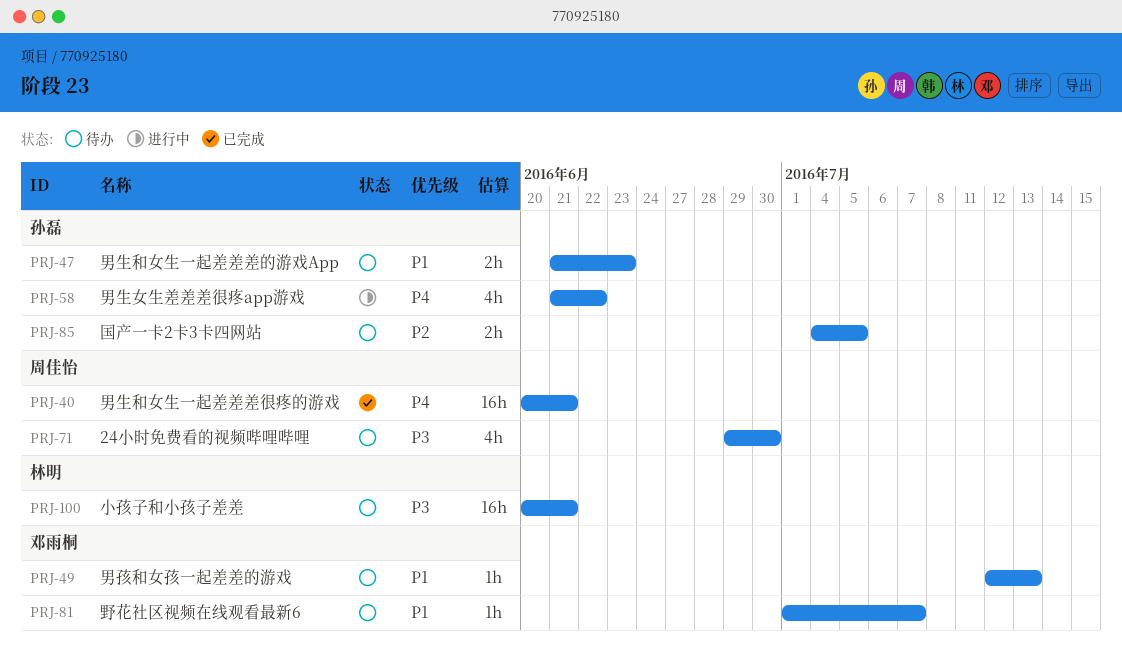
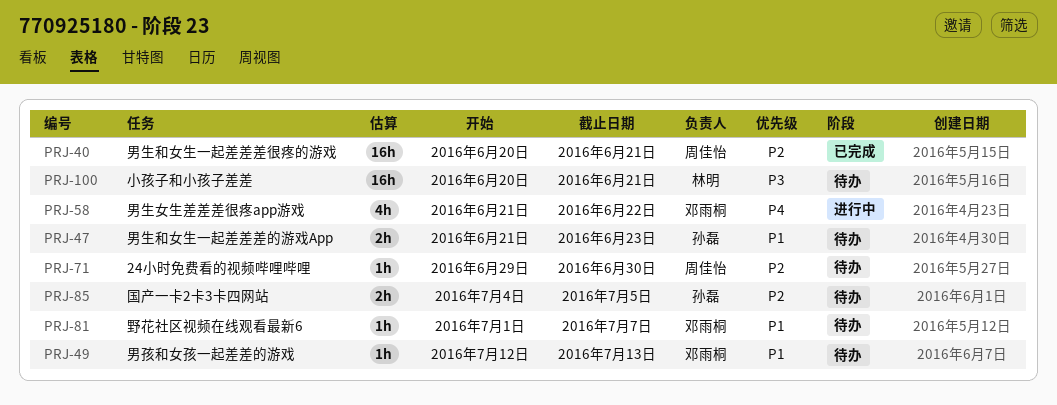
PRJ-40, priority: P4 -> P2
PRJ-58, owner: 孙磊 -> 邓雨桐
PRJ-71, priority: P3 -> P2
PRJ-71, estimate: 4h -> 1h

